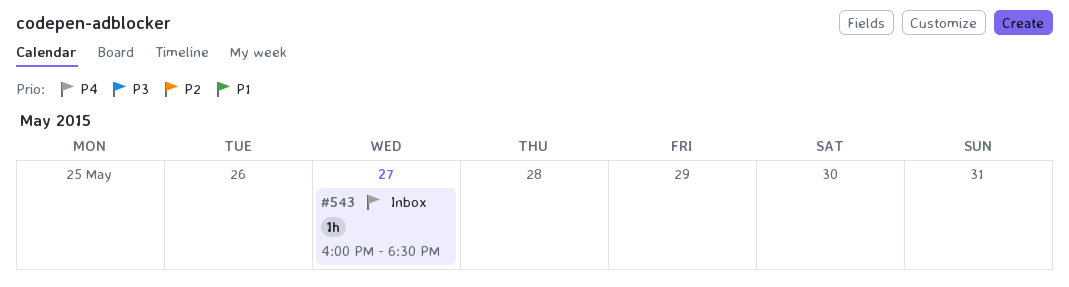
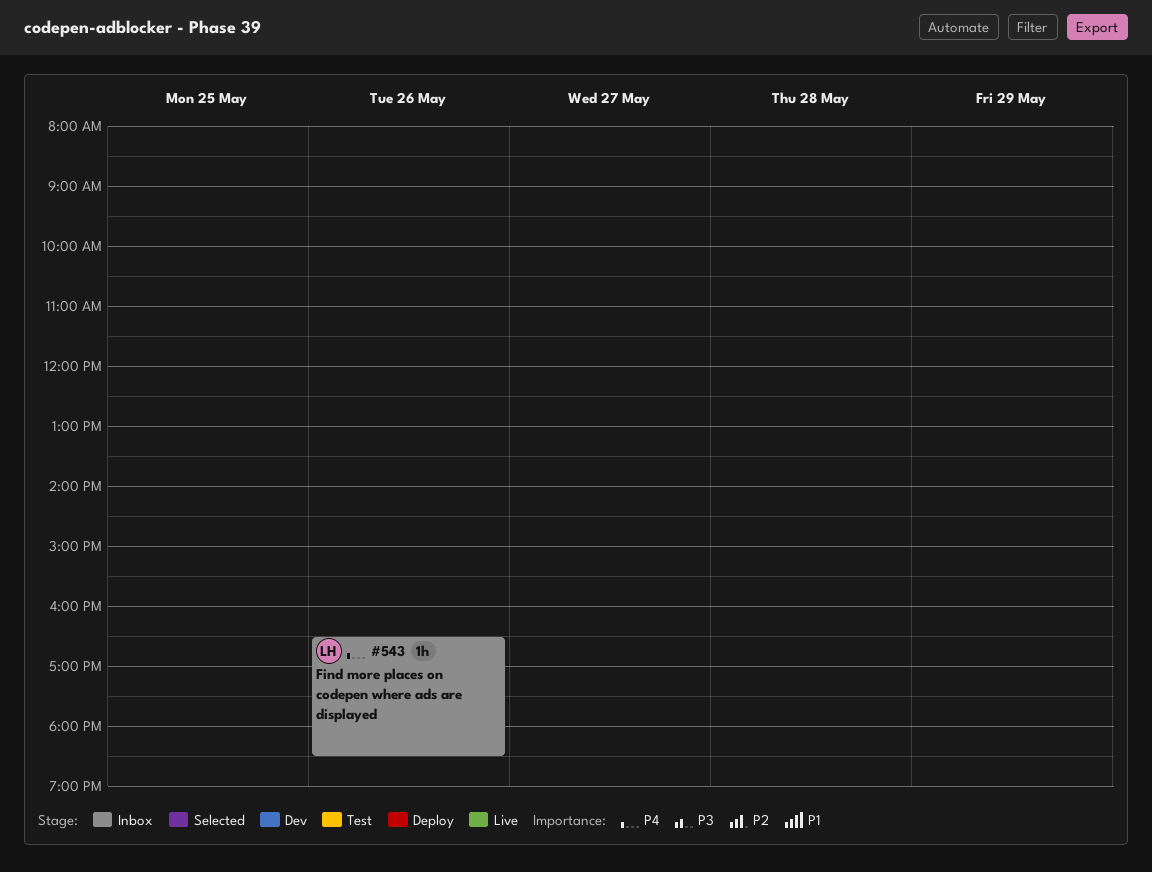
#543, day: May 27 -> May 26
#543, begins: 16:00 -> 16:30

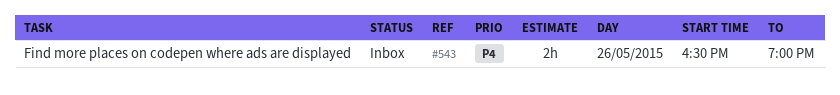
#543, estimate: 1h -> 2h
#543, ends: 18:30 -> 19:00

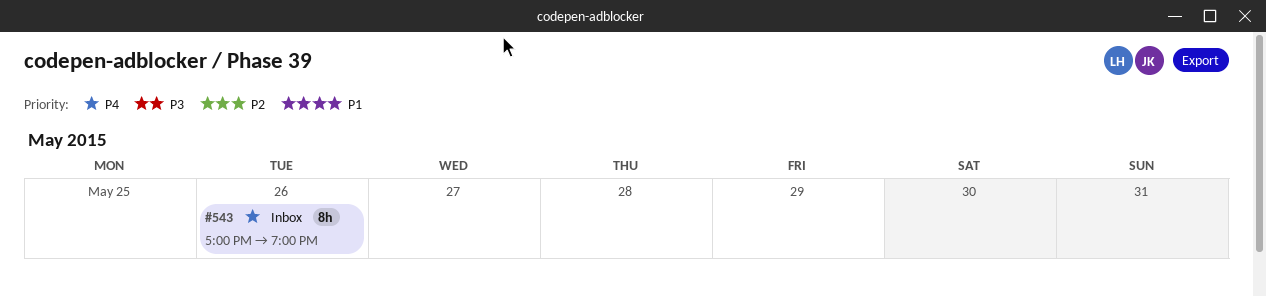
#543, estimate: 2h -> 8h
#543, begins: 16:30 -> 17:00

